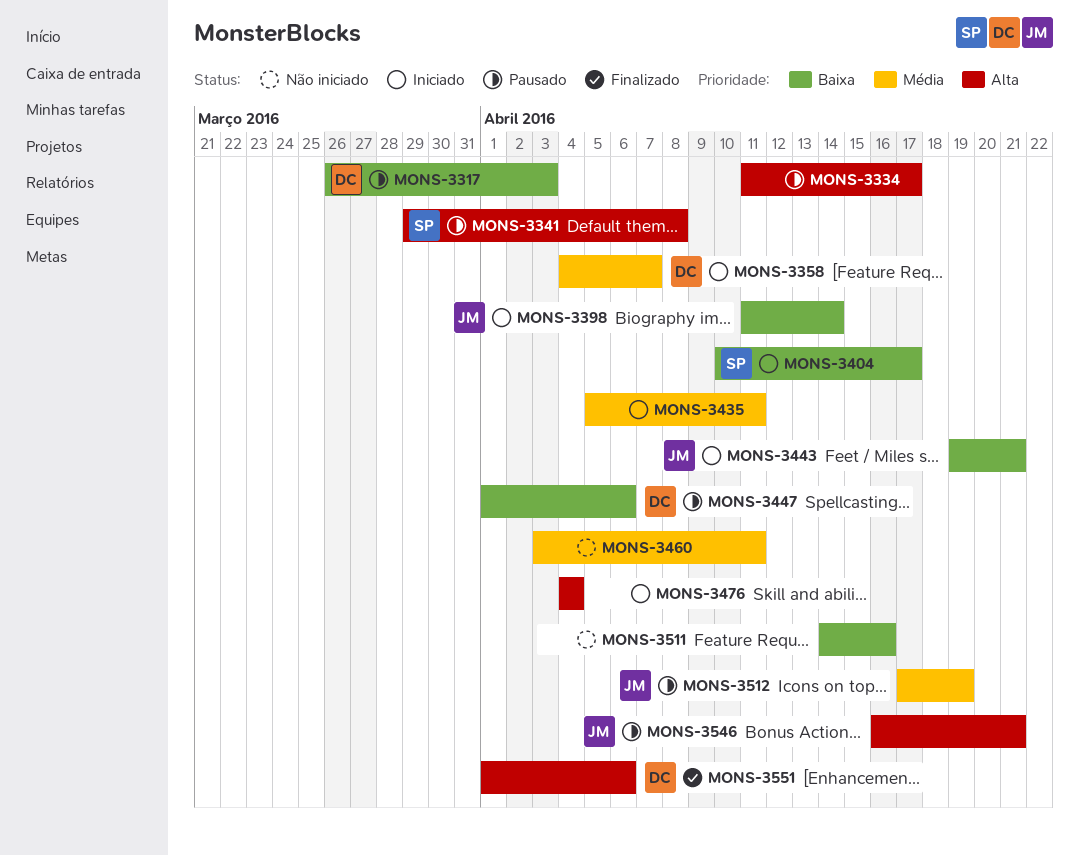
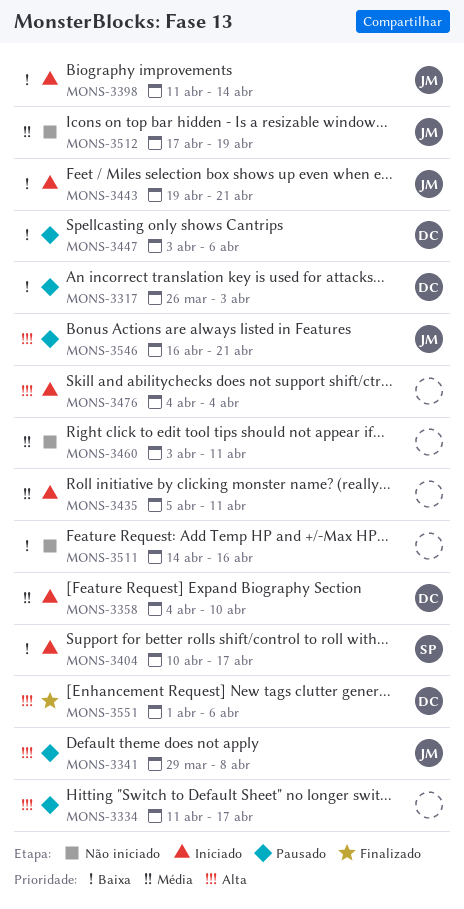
MONS-3341, owner: SP -> JM
MONS-3358, due: Apr 7 -> Apr 10
MONS-3447, start: Apr 1 -> Apr 3
MONS-3512, status: Pausado -> Não iniciado

